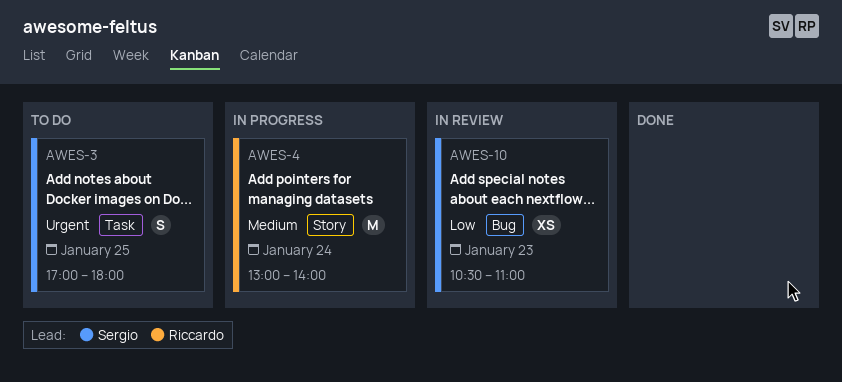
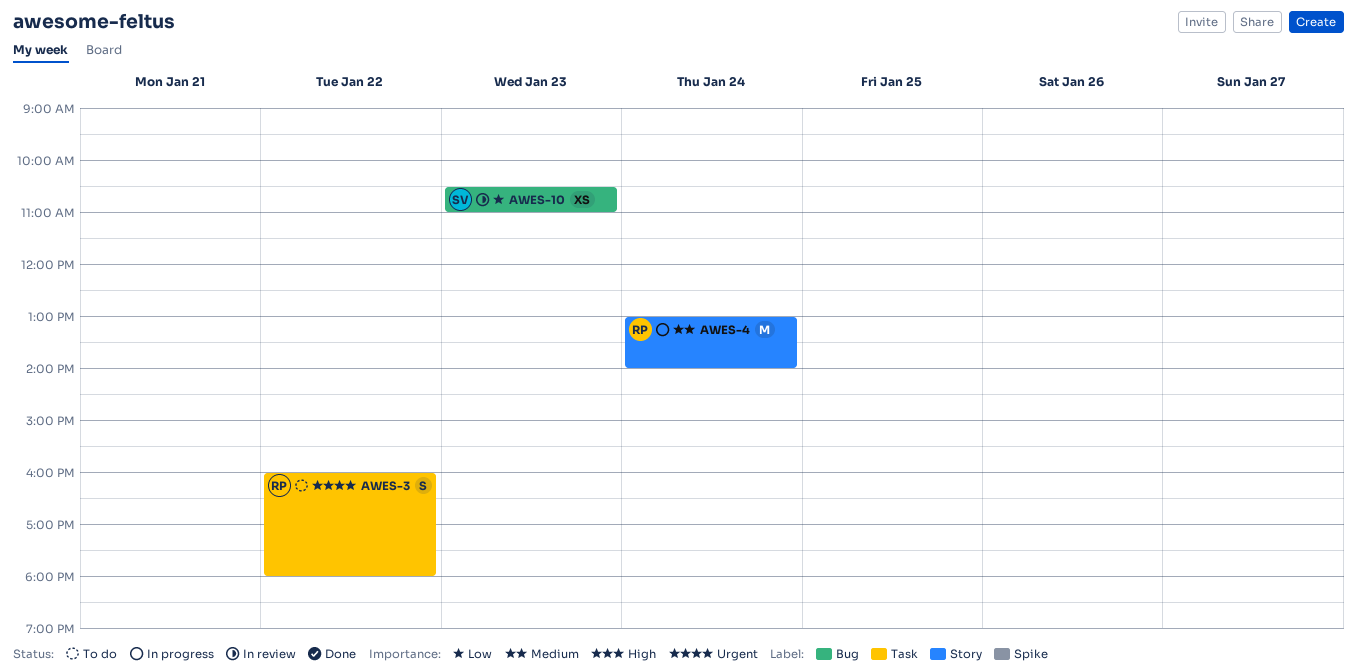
AWES-3, owner: Sergio -> Riccardo
AWES-3, day: Jan 25 -> Jan 22
AWES-3, begins: 17:00 -> 16:00

